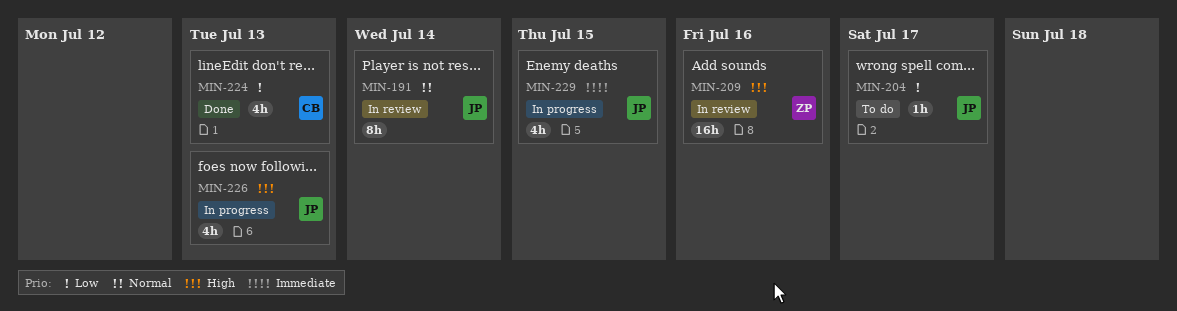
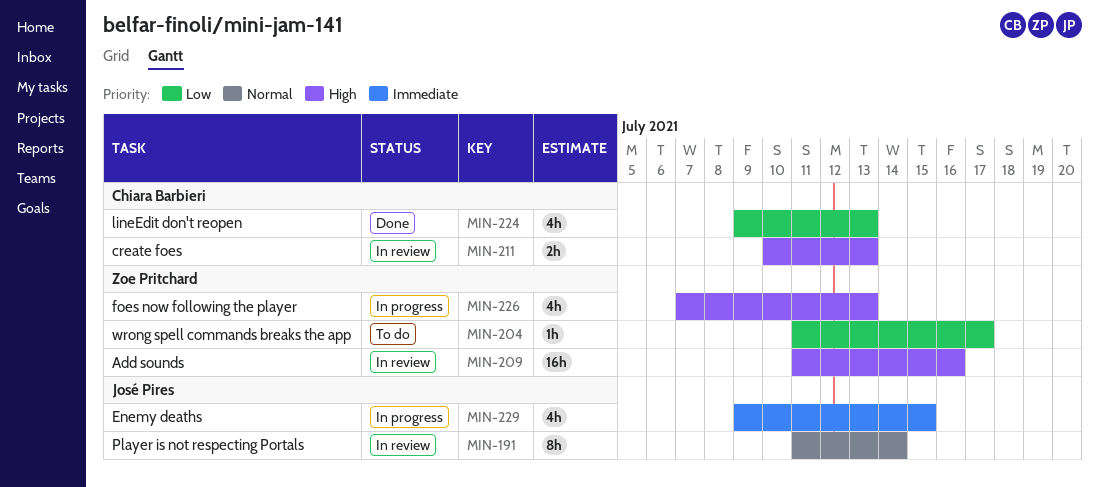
MIN-204, owner: José Pires -> Zoe Pritchard
MIN-211: none -> present
MIN-226, owner: José Pires -> Zoe Pritchard

